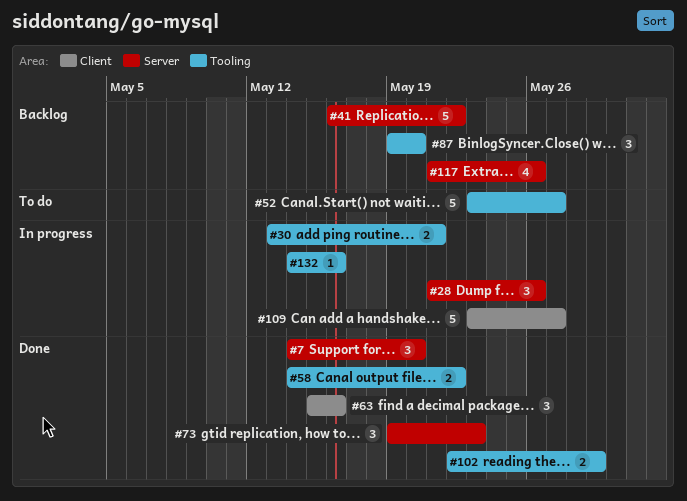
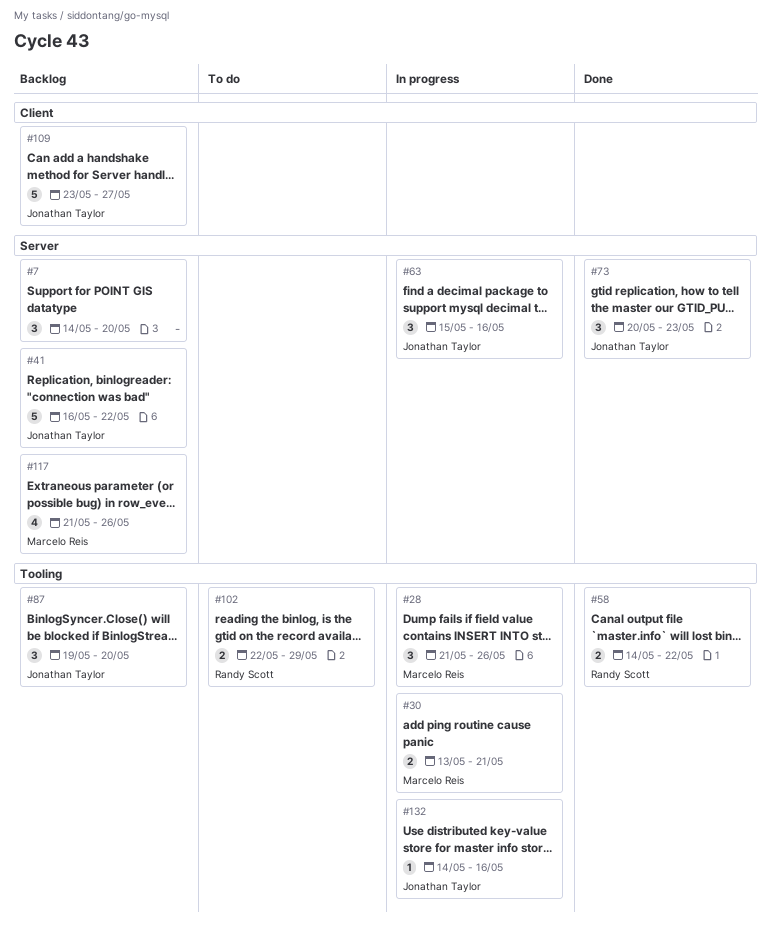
#7, status: Done -> Backlog
#28, label: Server -> Tooling
#52: present -> none
#63, status: Done -> In progress
#63, label: Client -> Server
#73, start: May 19 -> May 20
#102, status: Done -> To do
#109, status: In progress -> Backlog

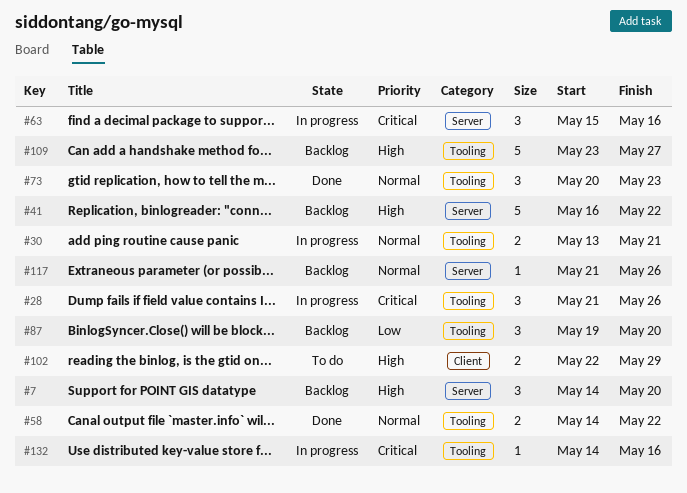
#73, label: Server -> Tooling
#102, label: Tooling -> Client
#109, label: Client -> Tooling
#117, estimate: 4 -> 1

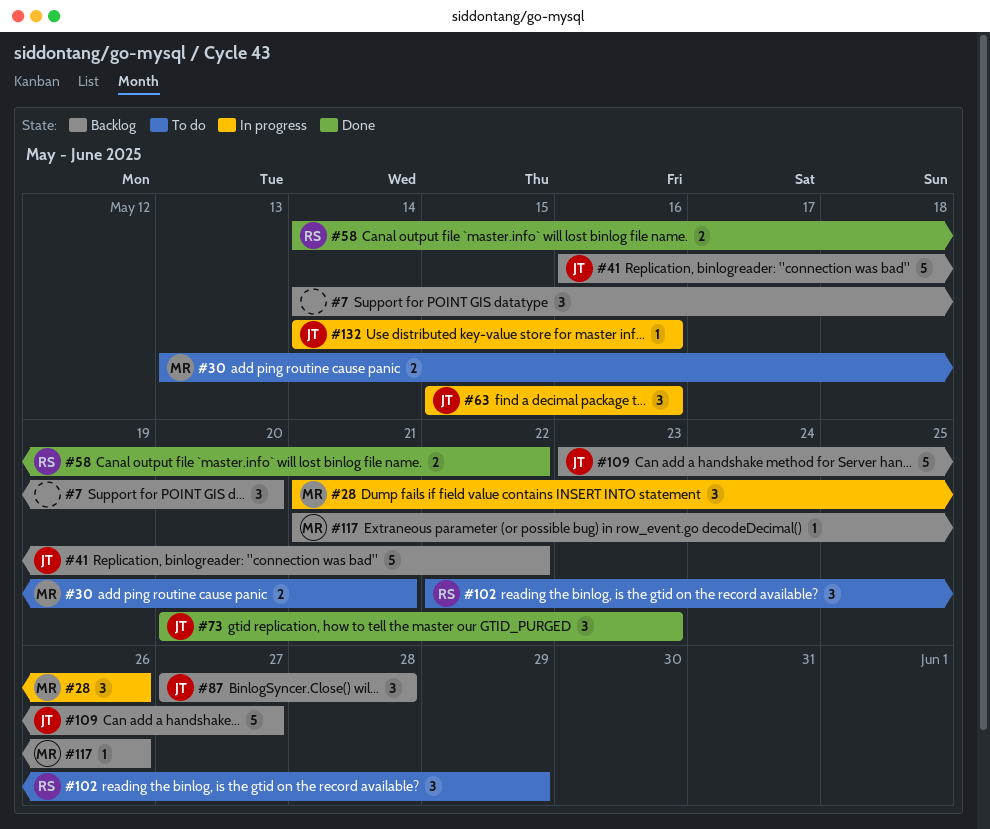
#30, status: In progress -> To do
#87, start: May 19 -> May 27
#87, due: May 20 -> May 28
#102, estimate: 2 -> 3

